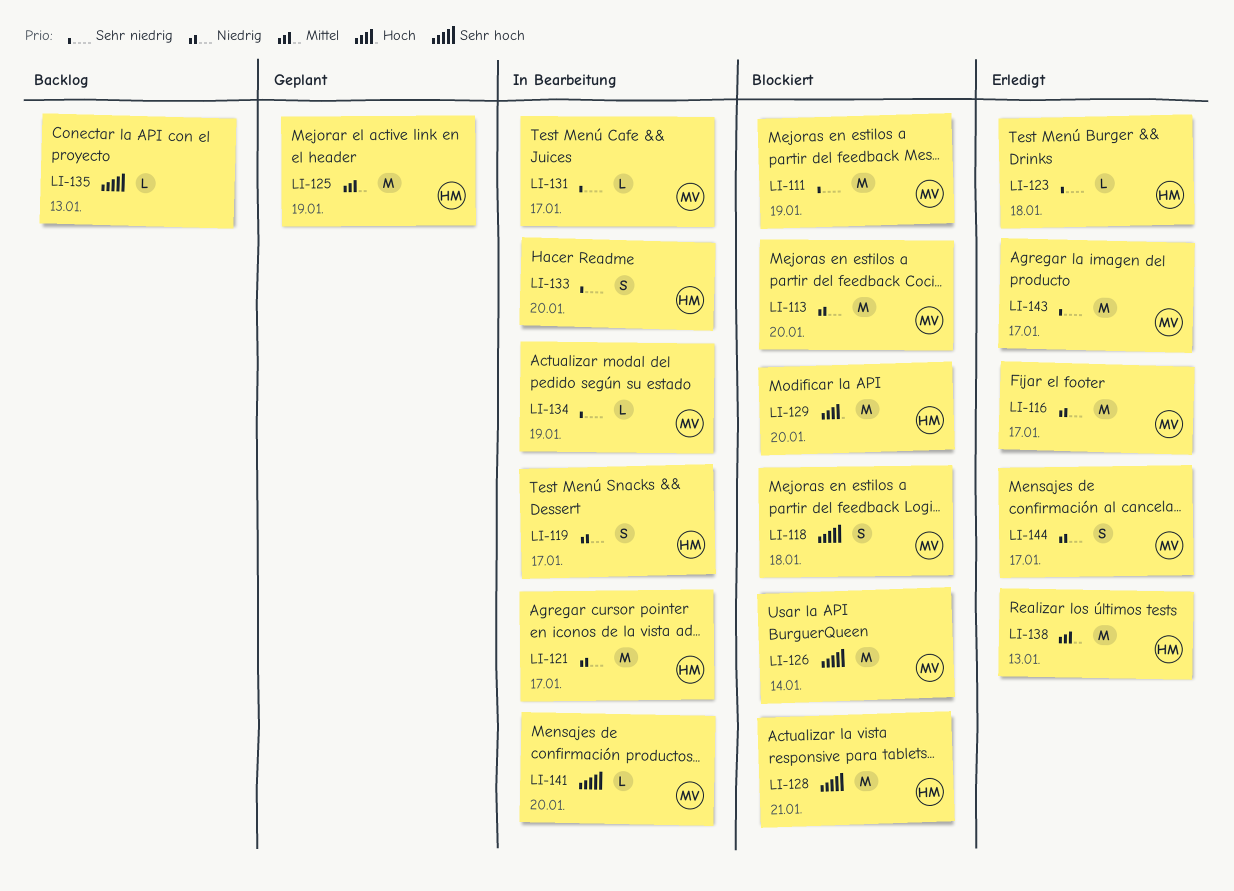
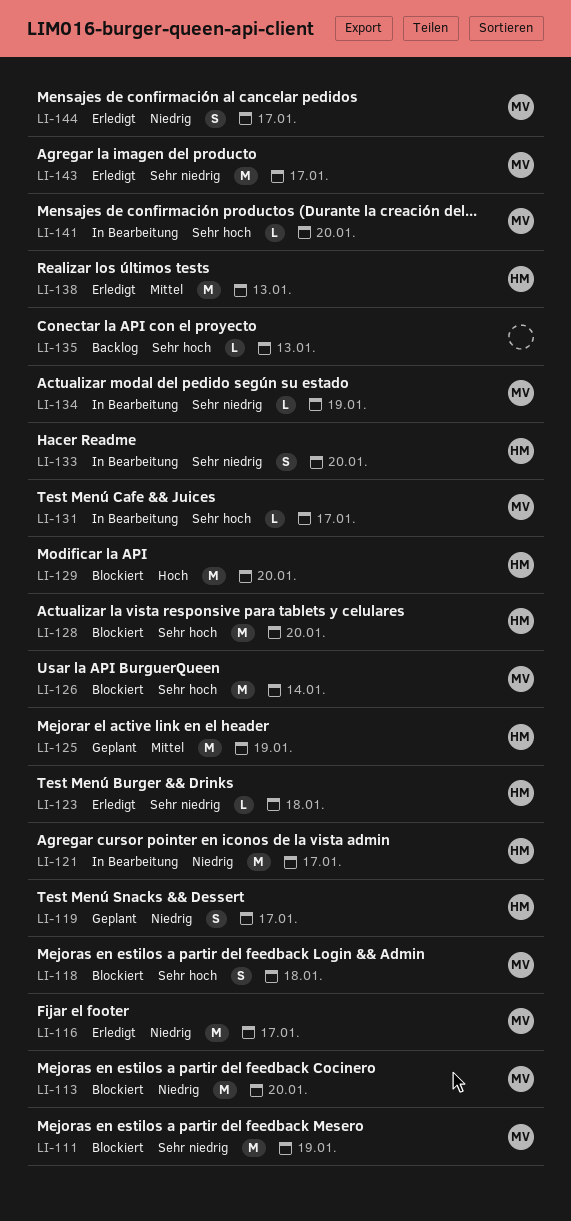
LI-119, status: In Bearbeitung -> Geplant
LI-128, due: Jan 21 -> Jan 20
LI-131, priority: Sehr niedrig -> Sehr hoch

